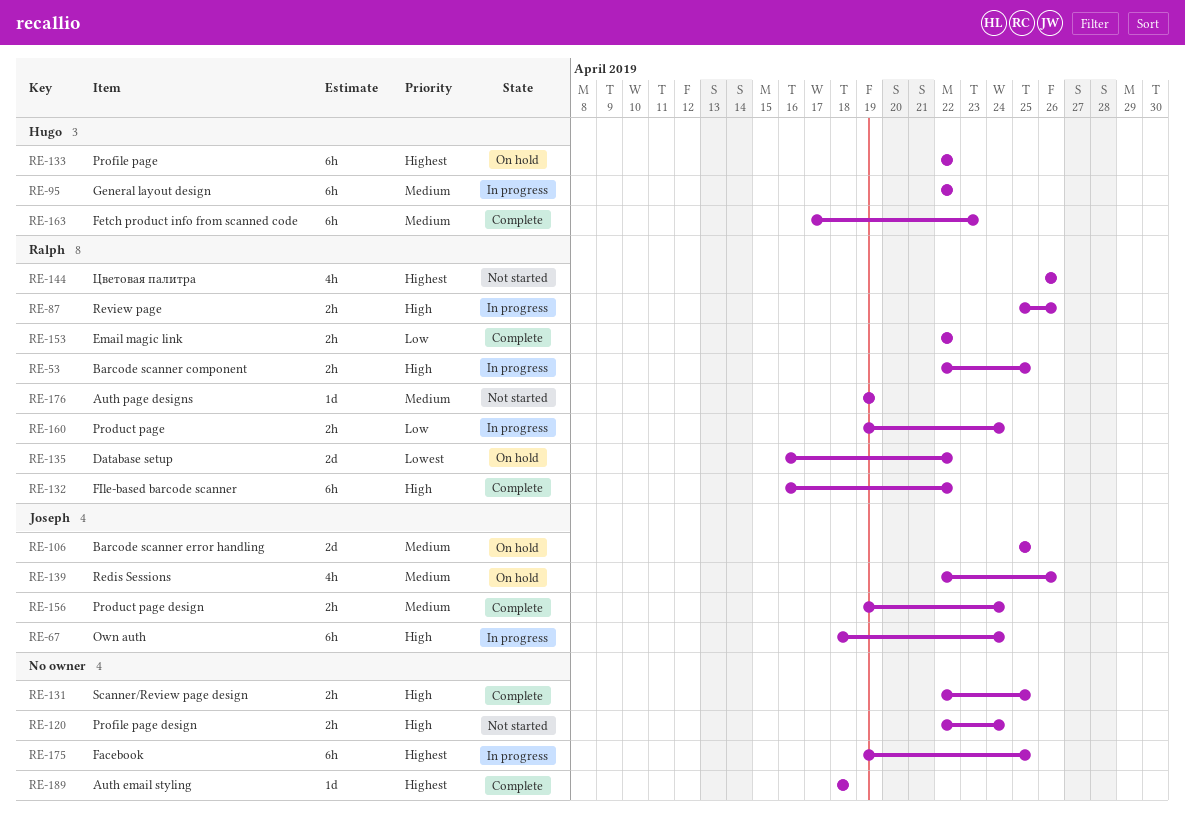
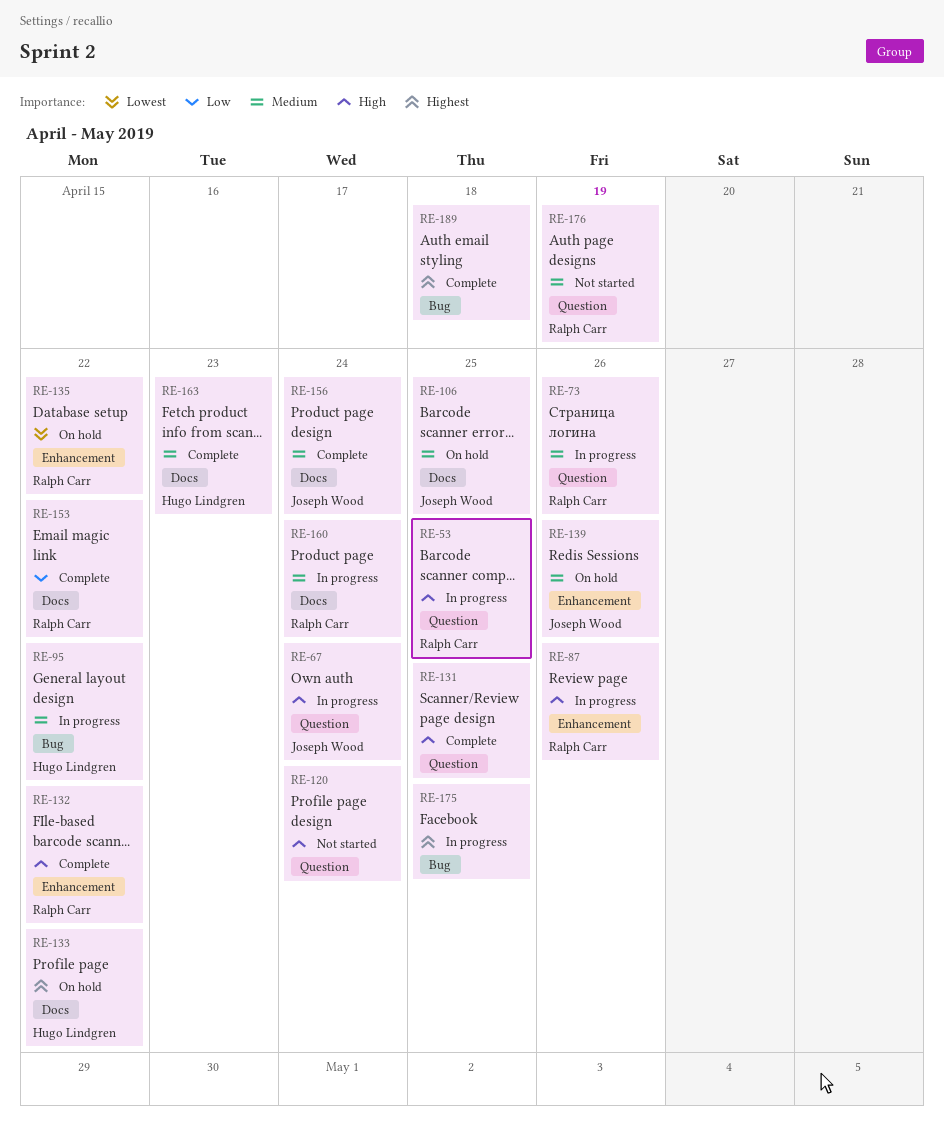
RE-73: none -> present
RE-144: present -> none
RE-160, priority: Low -> Medium

